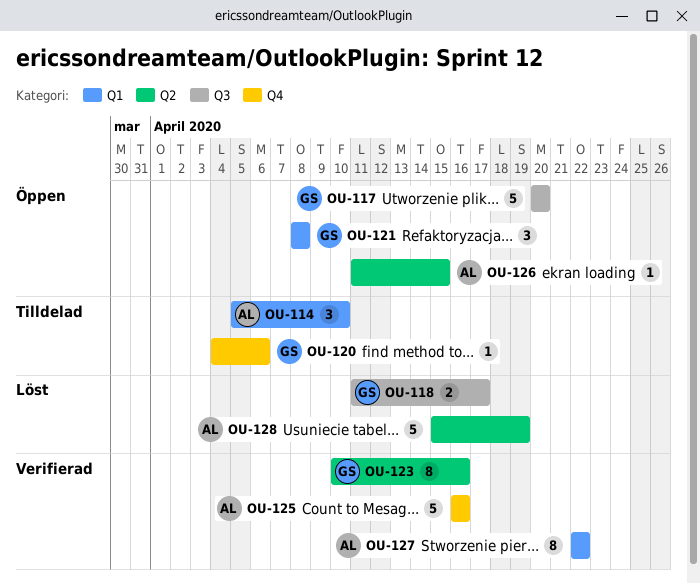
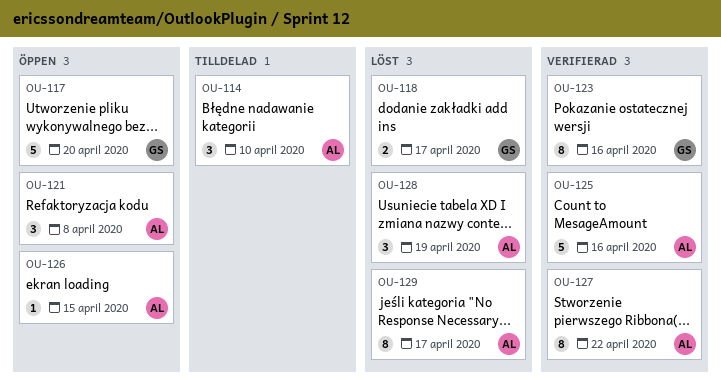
OU-120: present -> none
OU-121, owner: GS -> AL
OU-128, estimate: 5 -> 3
OU-129: none -> present

